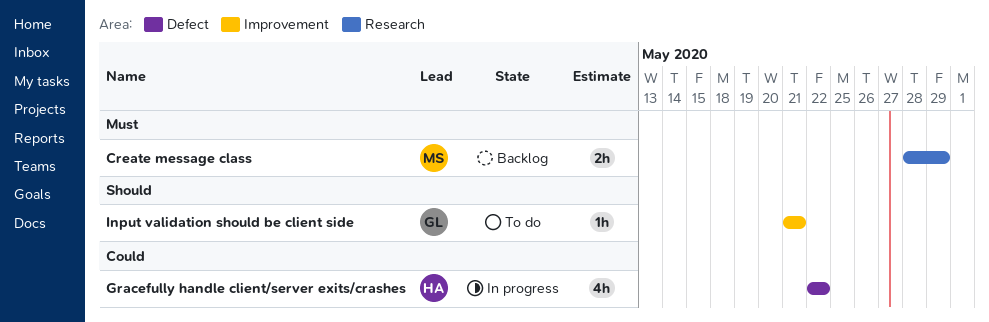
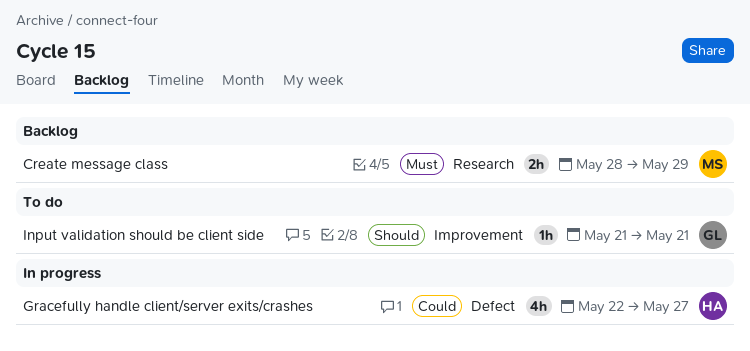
Gracefully handle client/server exits/crashes, due: May 22 -> May 27

